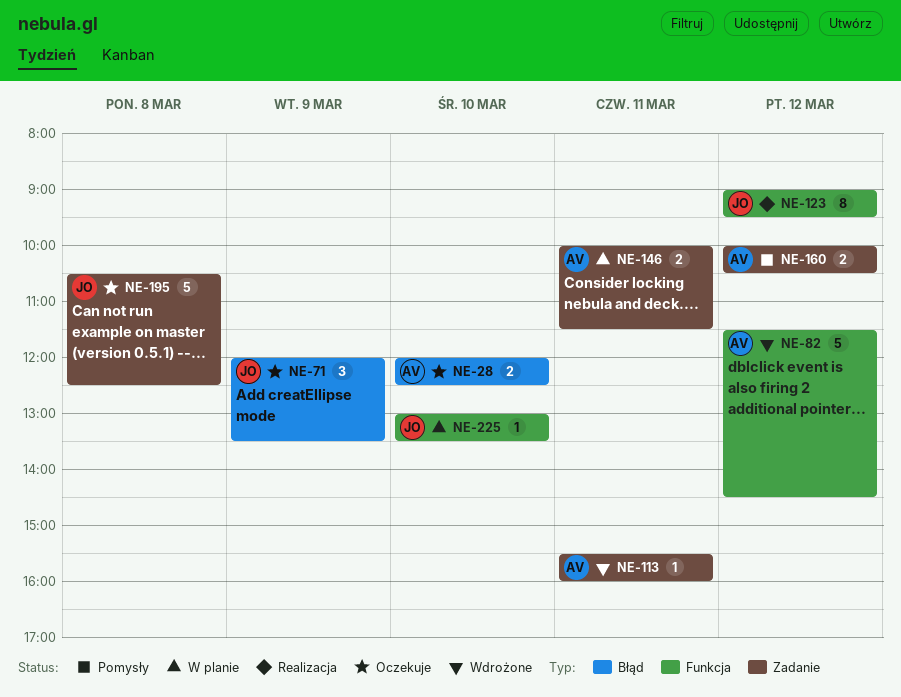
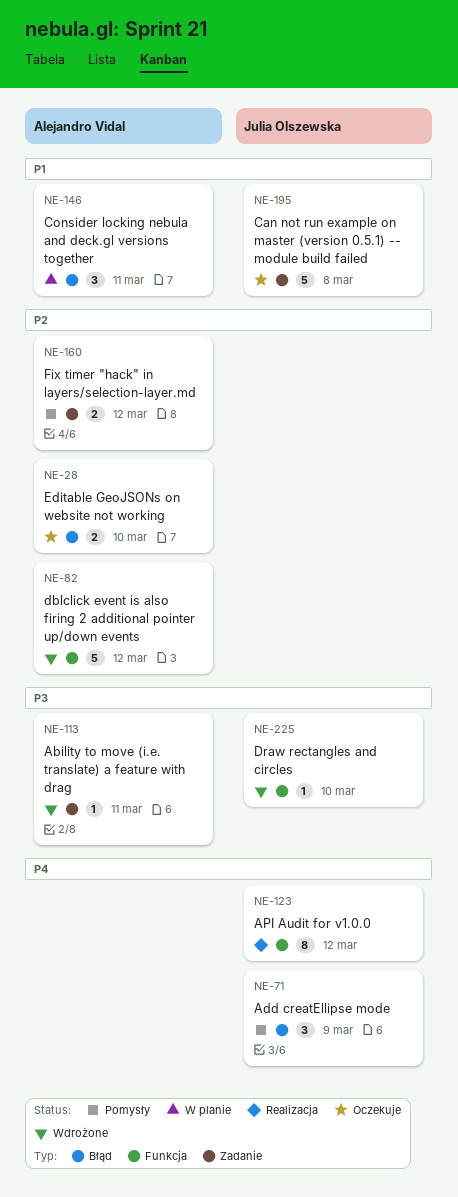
NE-71, status: Oczekuje -> Pomysły
NE-146, label: Zadanie -> Błąd
NE-146, estimate: 2 -> 3
NE-225, status: W planie -> Wdrożone

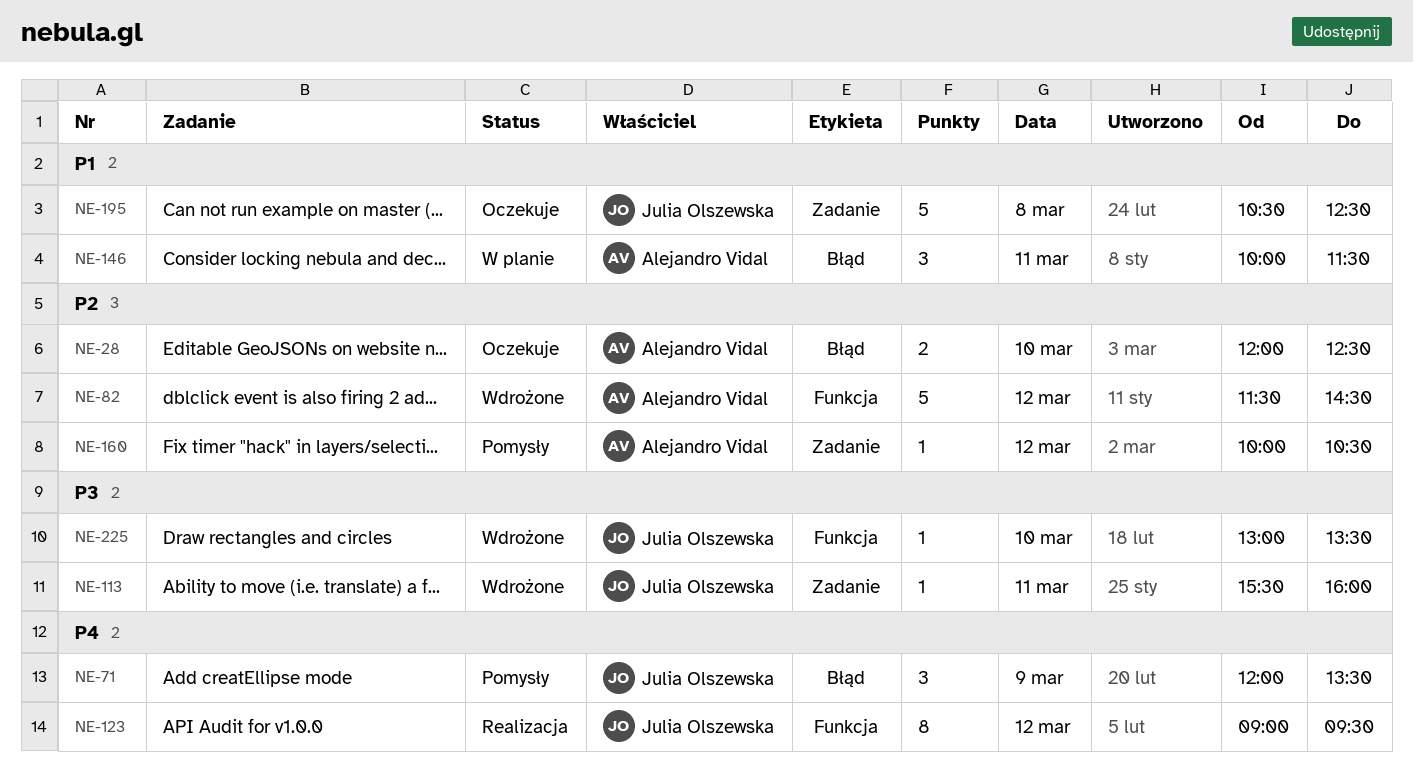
NE-113, owner: Alejandro Vidal -> Julia Olszewska
NE-160, estimate: 2 -> 1

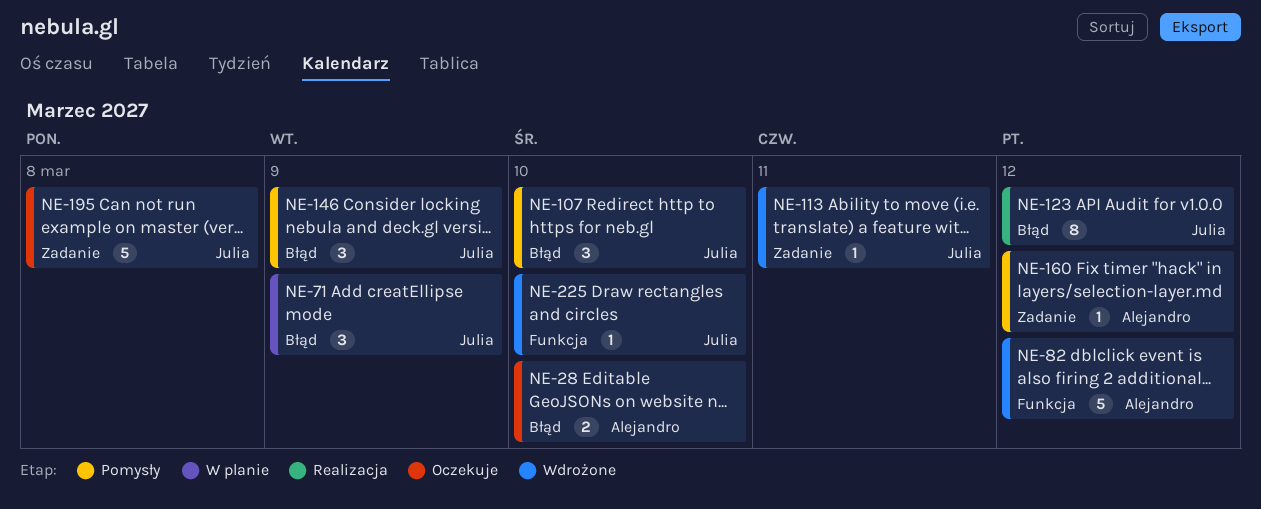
NE-71, status: Pomysły -> W planie
NE-107: none -> present
NE-123, label: Funkcja -> Błąd
NE-146, status: W planie -> Pomysły
NE-146, owner: Alejandro Vidal -> Julia Olszewska
NE-146, day: Mar 11 -> Mar 9

